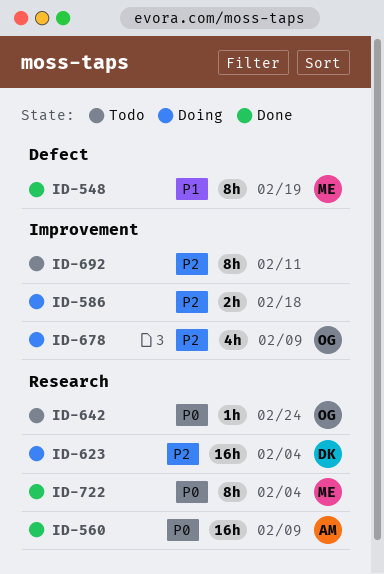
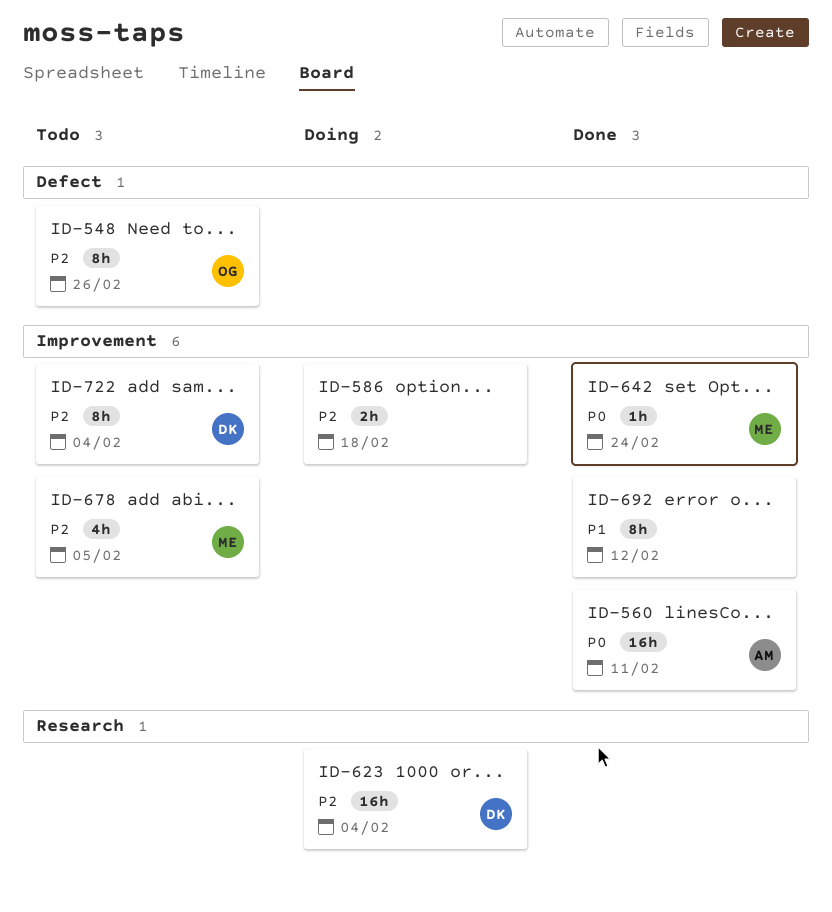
ID-548, status: Done -> Todo
ID-548, owner: ME -> OG
ID-548, priority: P1 -> P2
ID-548, due: Feb 19 -> Feb 26
ID-560, label: Research -> Improvement
ID-560, due: Feb 9 -> Feb 11
ID-642, status: Todo -> Done
ID-642, owner: OG -> ME
ID-642, label: Research -> Improvement
ID-678, status: Doing -> Todo
ID-678, owner: OG -> ME
ID-678, due: Feb 9 -> Feb 5
ID-692, status: Todo -> Done
ID-692, priority: P2 -> P1
ID-692, due: Feb 11 -> Feb 12
ID-722, status: Done -> Todo
ID-722, owner: ME -> DK
ID-722, priority: P0 -> P2
ID-722, label: Research -> Improvement

